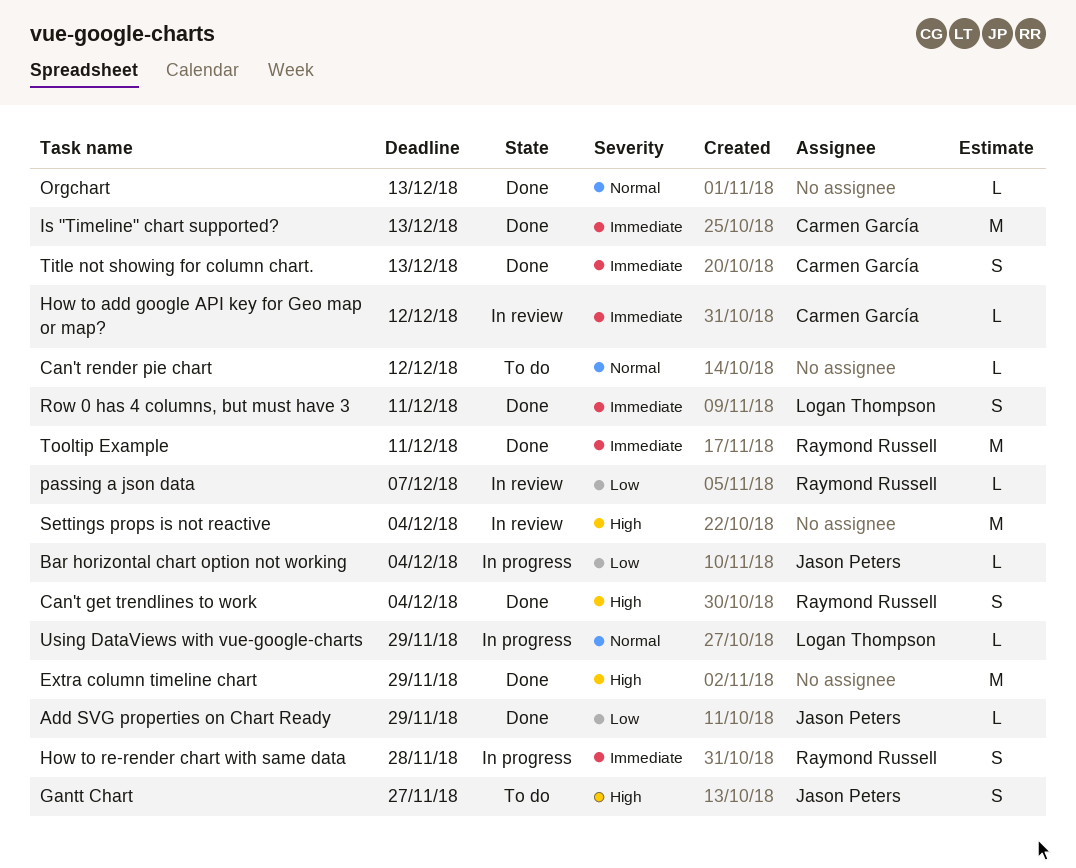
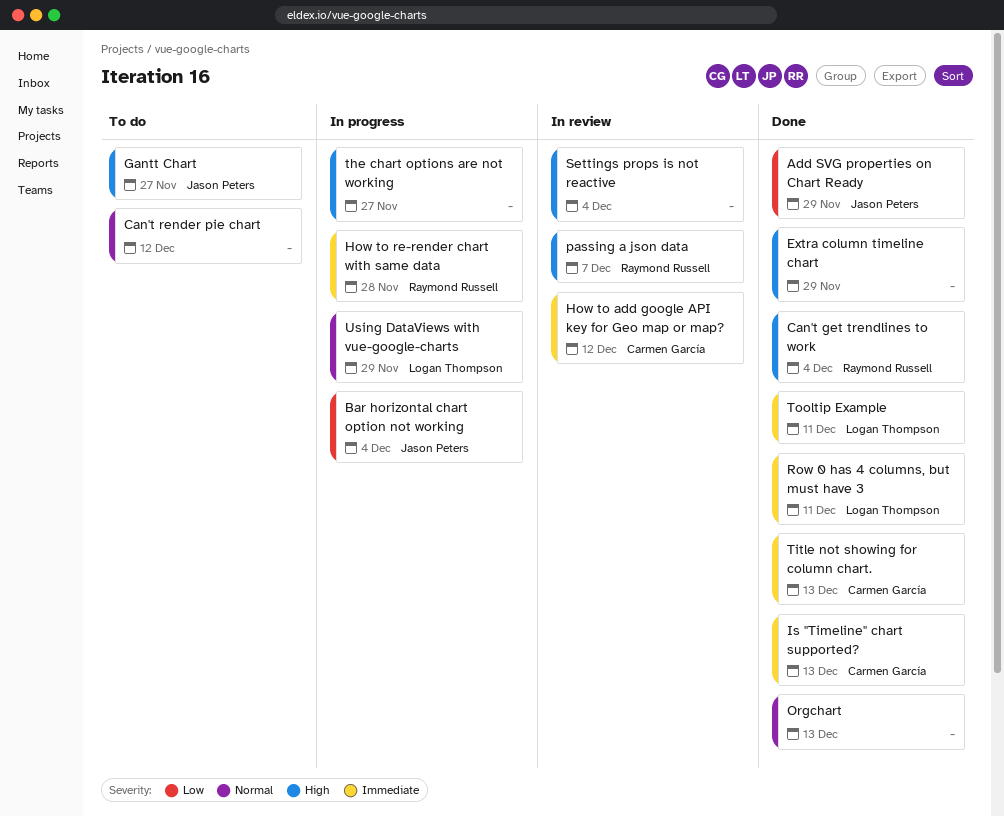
passing a json data, priority: Low -> High
the chart options are not working: none -> present
Tooltip Example, owner: Raymond Russell -> Logan Thompson

